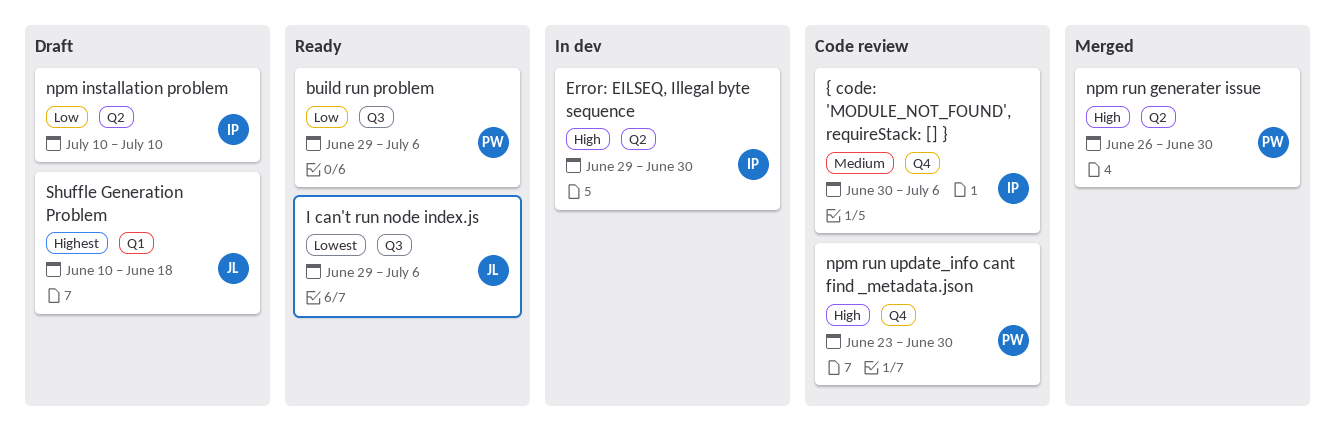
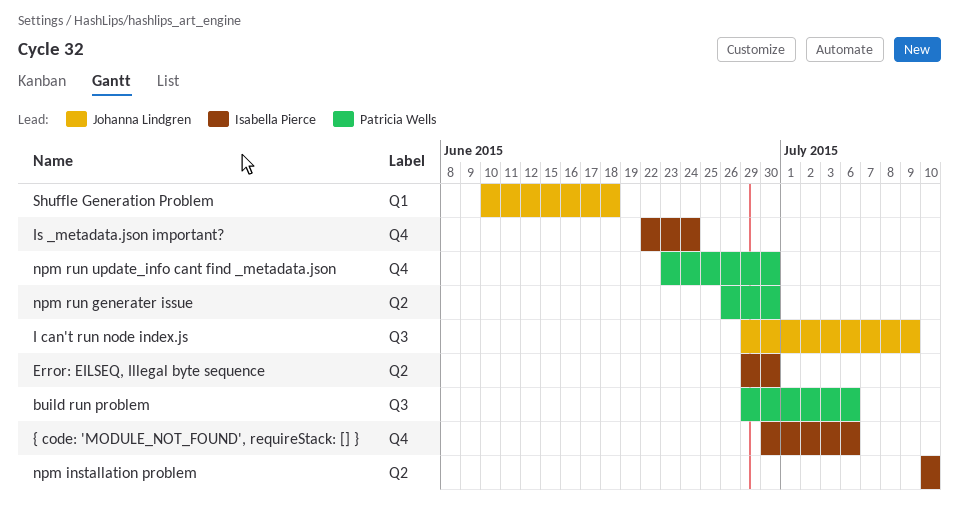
I can't run node index.js, due: Jul 6 -> Jul 9
Is _metadata.json important?: none -> present

